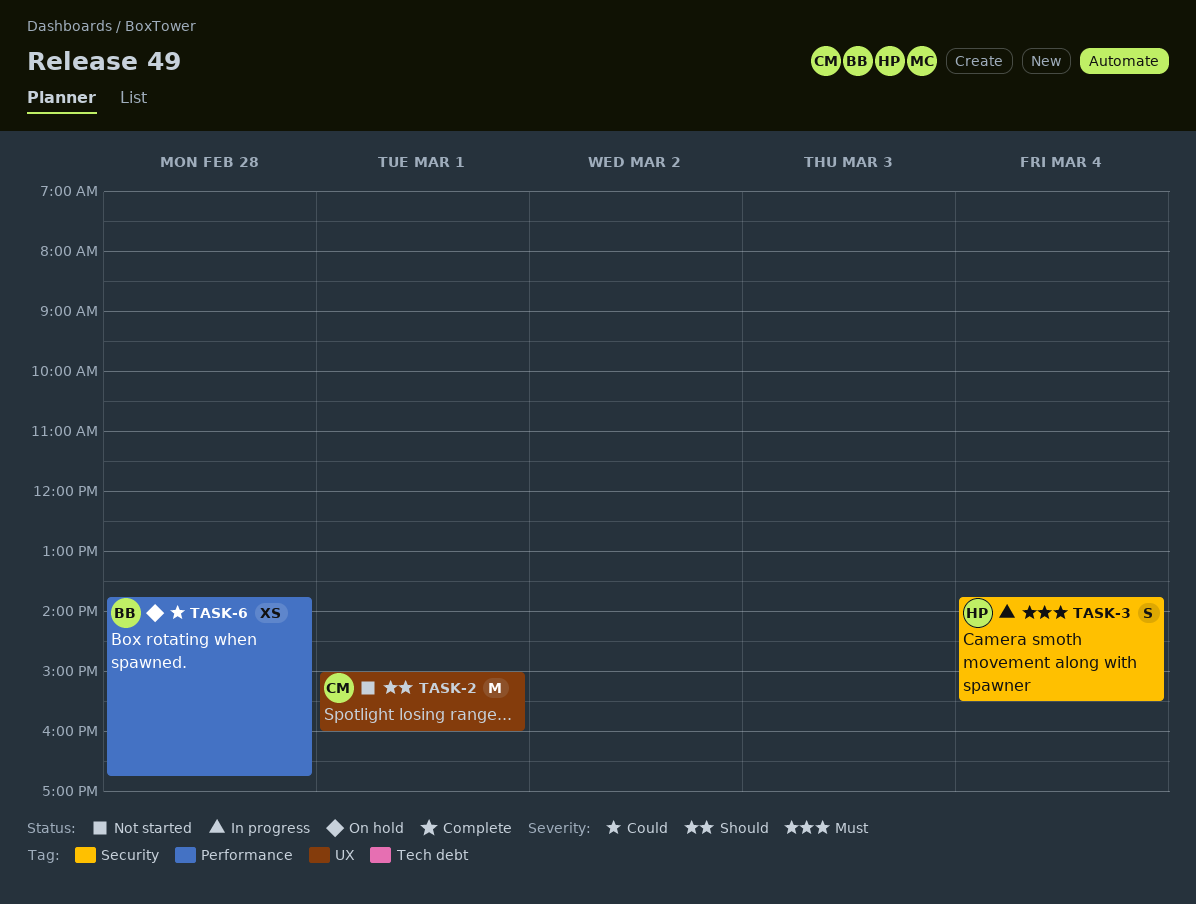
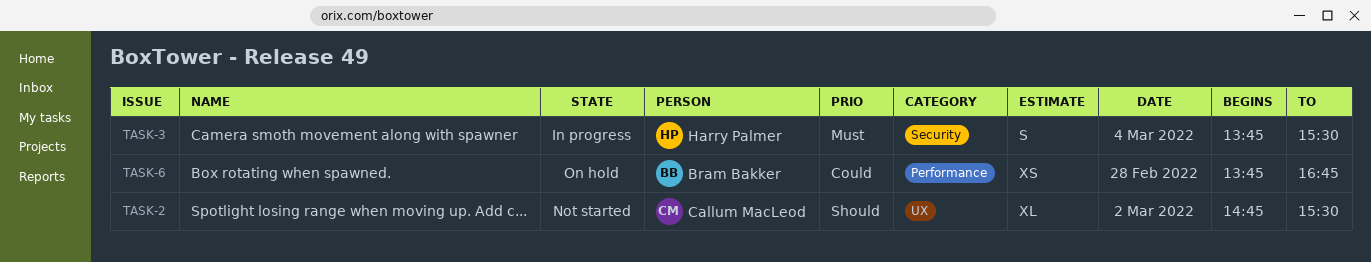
TASK-2, estimate: M -> XL
TASK-2, day: Mar 1 -> Mar 2
TASK-2, begins: 15:00 -> 14:45
TASK-2, ends: 16:00 -> 15:30

